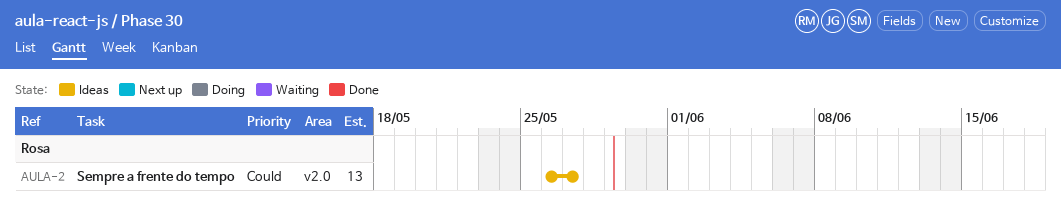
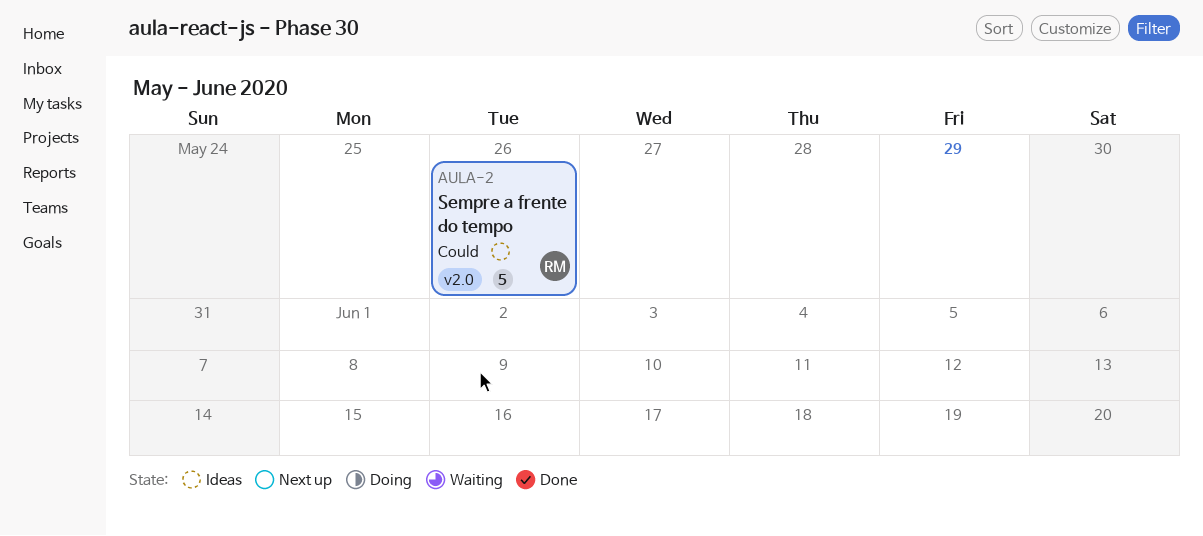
AULA-2, estimate: 13 -> 5
AULA-2, due: May 27 -> May 26

